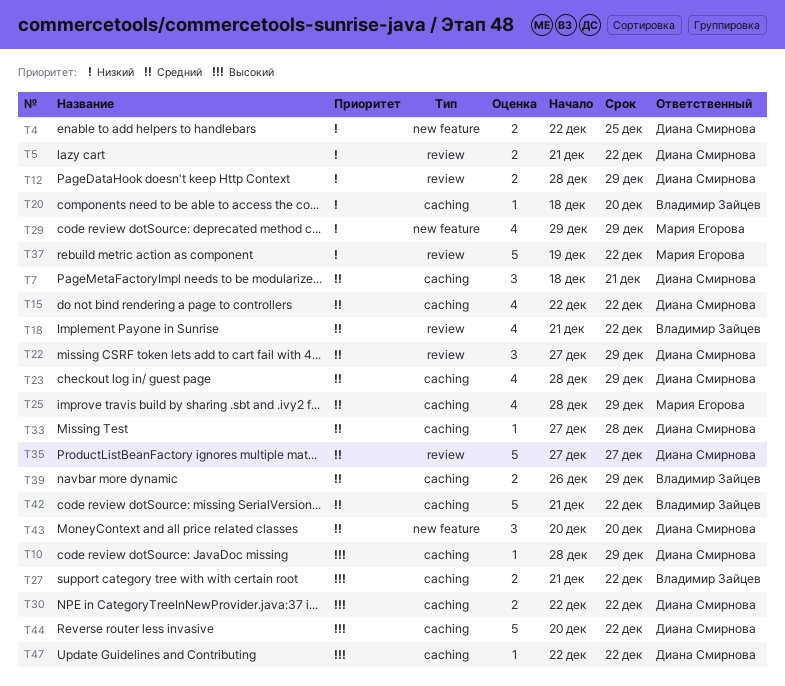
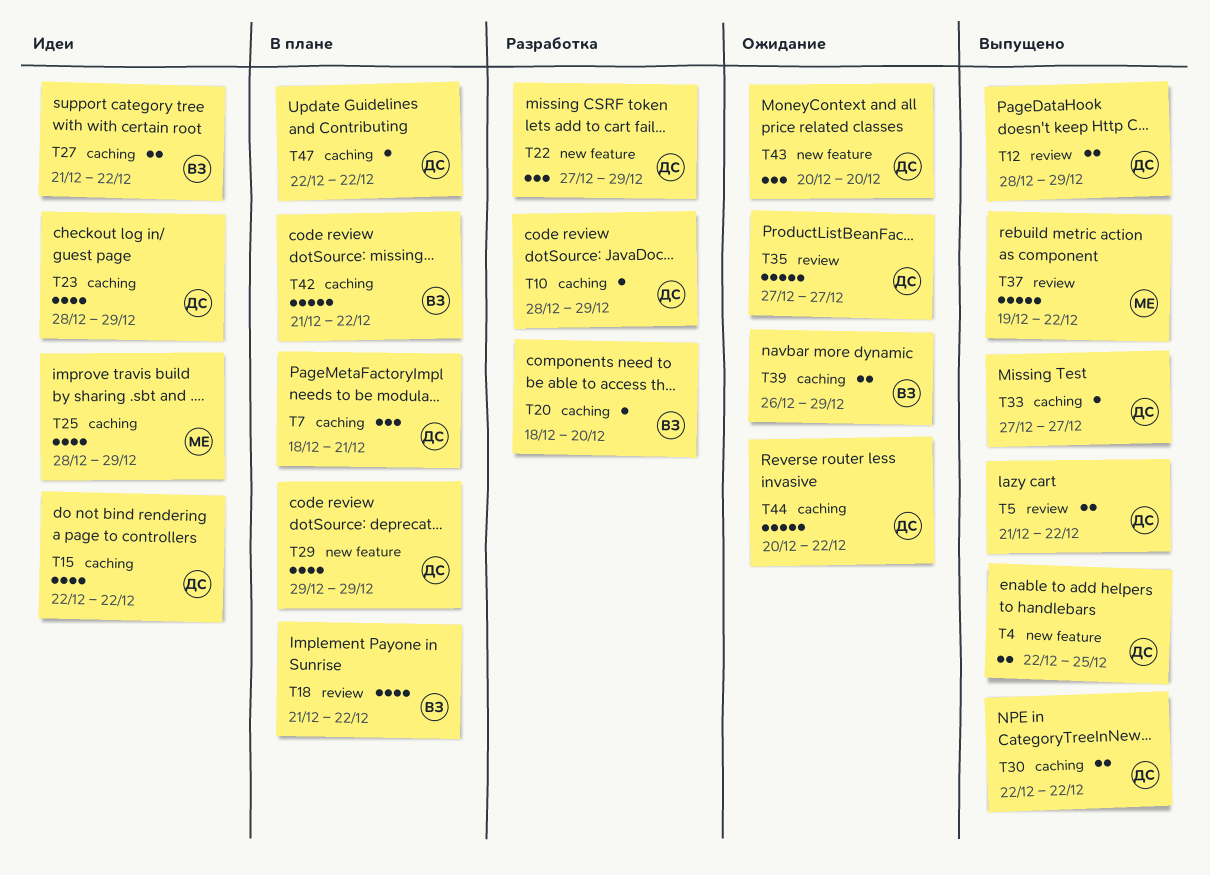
T22, label: review -> new feature
T29, owner: Мария Егорова -> Диана Смирнова
T33, due: Dec 28 -> Dec 27

